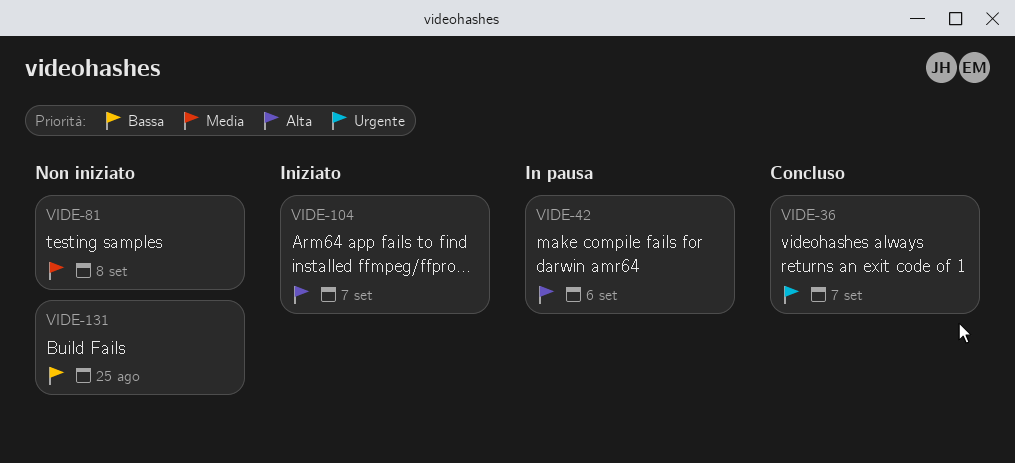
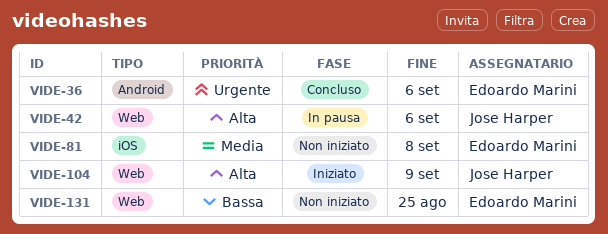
VIDE-36, due: Sep 7 -> Sep 6
VIDE-104, due: Sep 7 -> Sep 9

